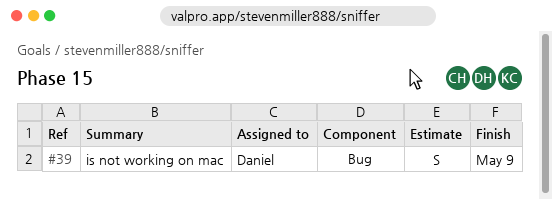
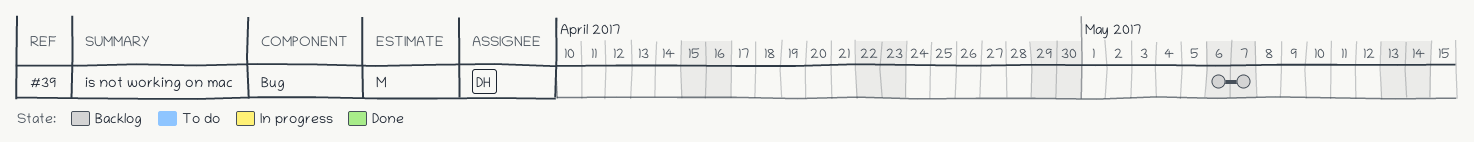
#39, estimate: S -> M
#39, due: May 9 -> May 7

